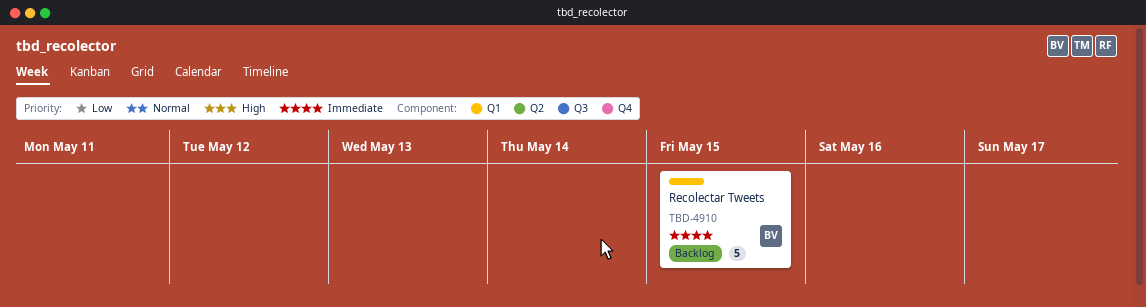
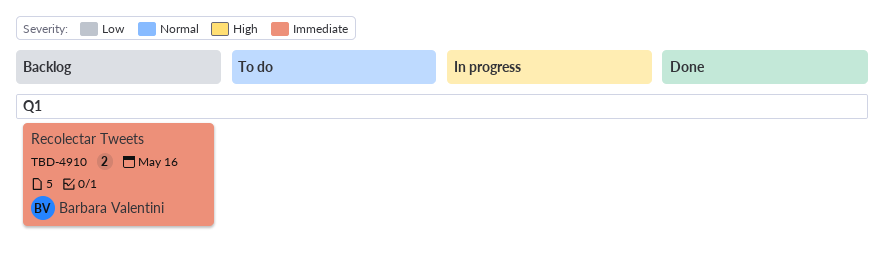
TBD-4910, estimate: 5 -> 2
TBD-4910, due: May 15 -> May 16

